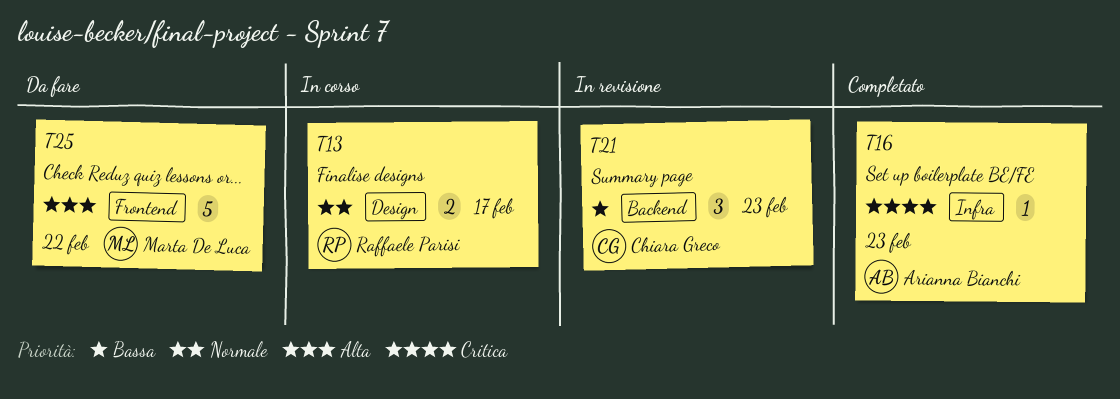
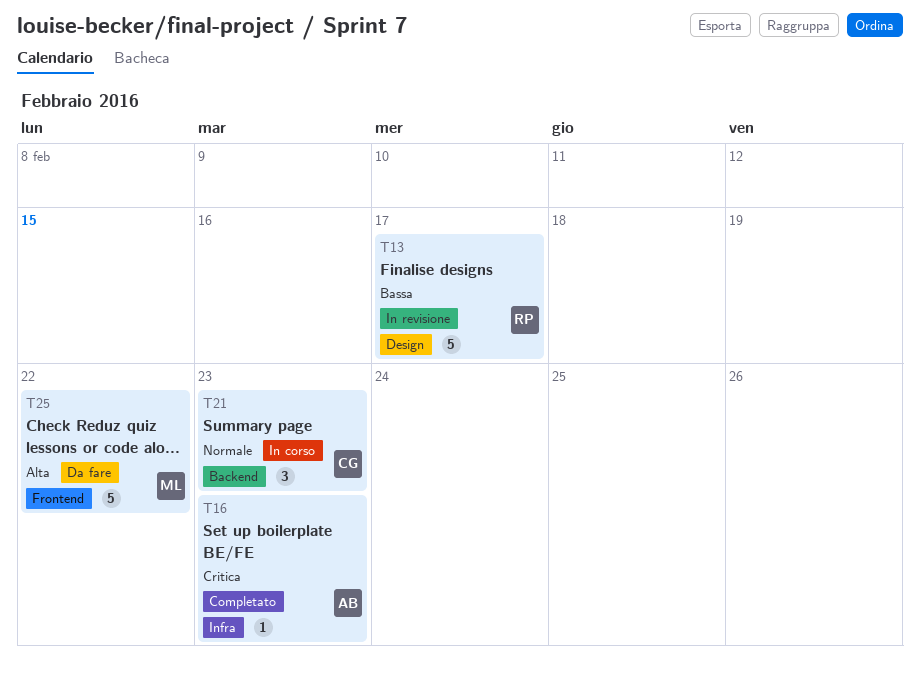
T13, status: In corso -> In revisione
T13, priority: Normale -> Bassa
T13, estimate: 2 -> 5
T21, status: In revisione -> In corso
T21, priority: Bassa -> Normale

